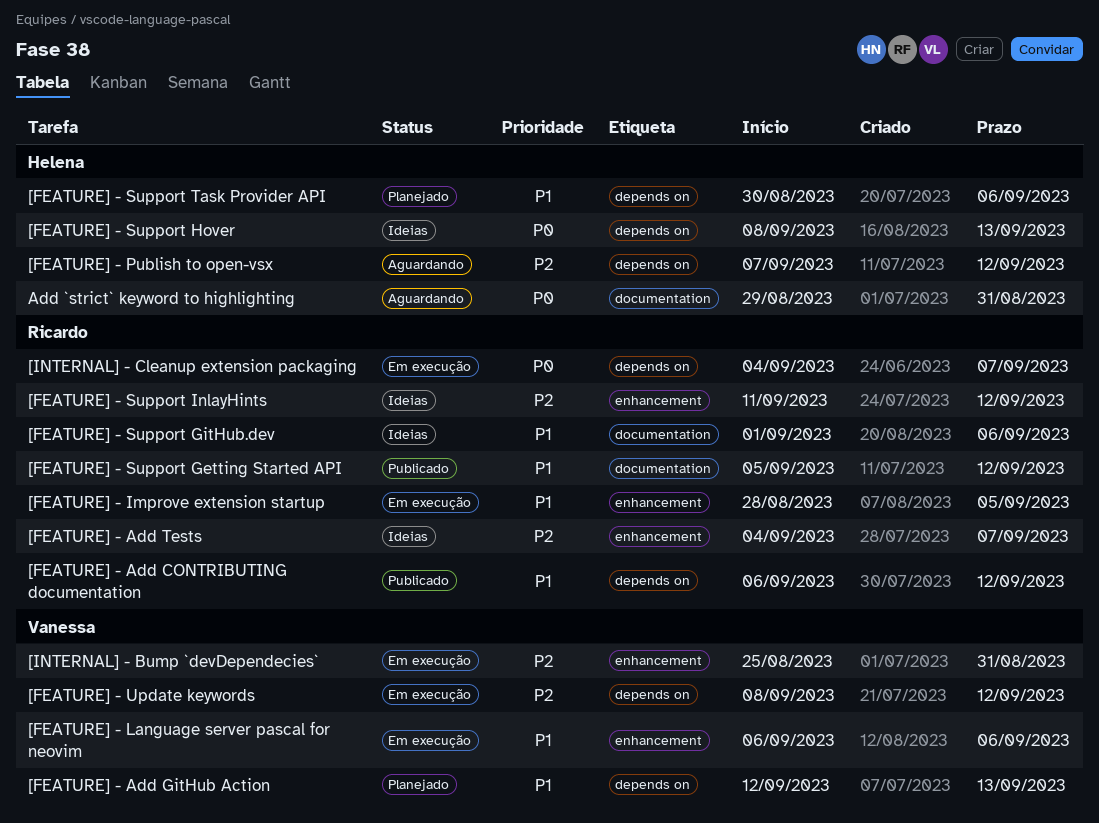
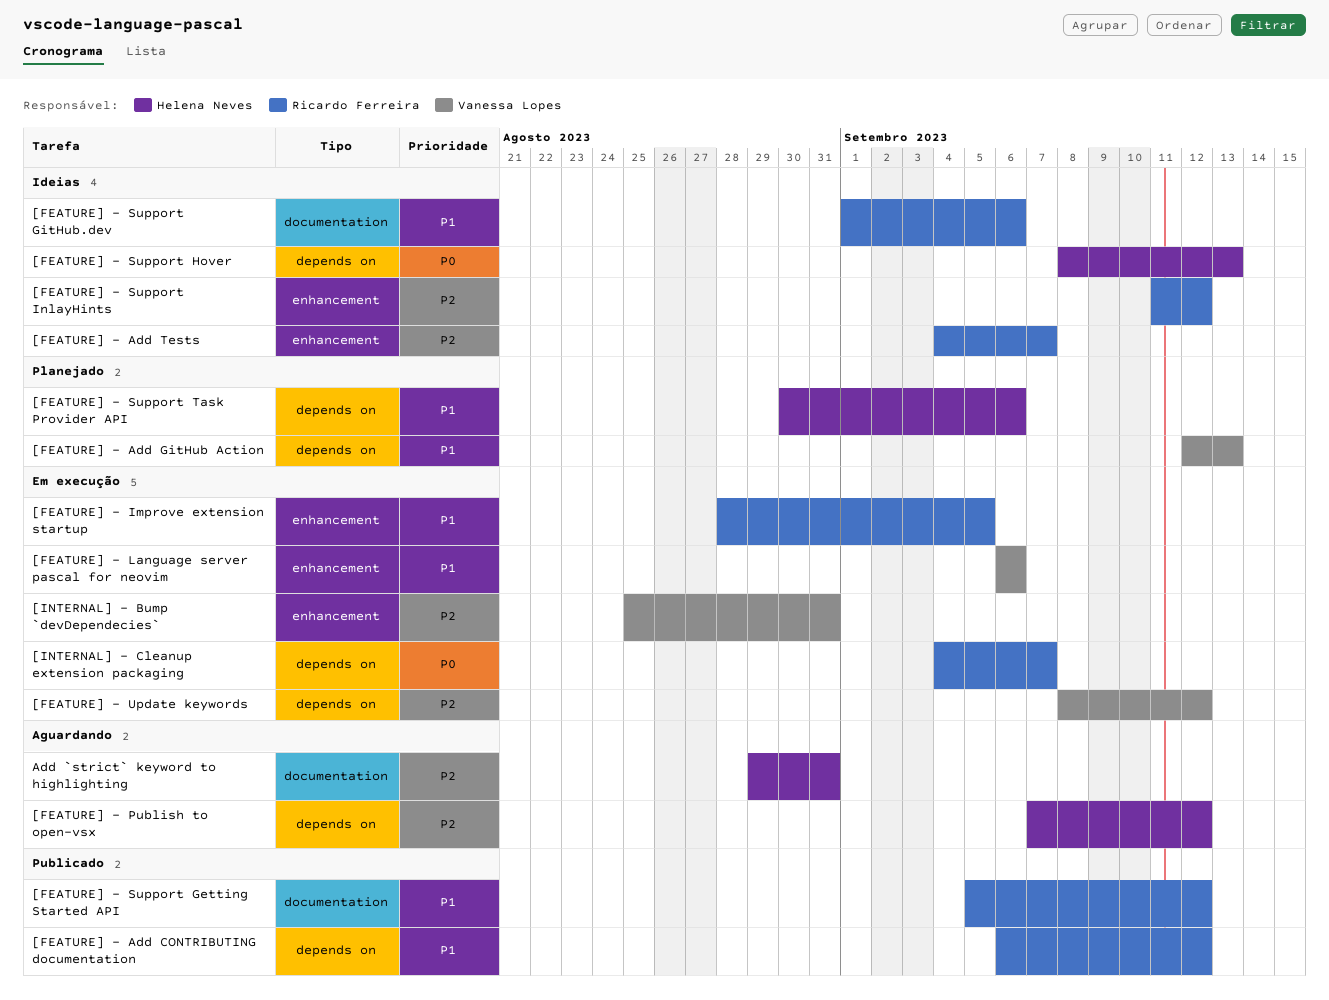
Add `strict` keyword to highlighting, priority: P0 -> P2

